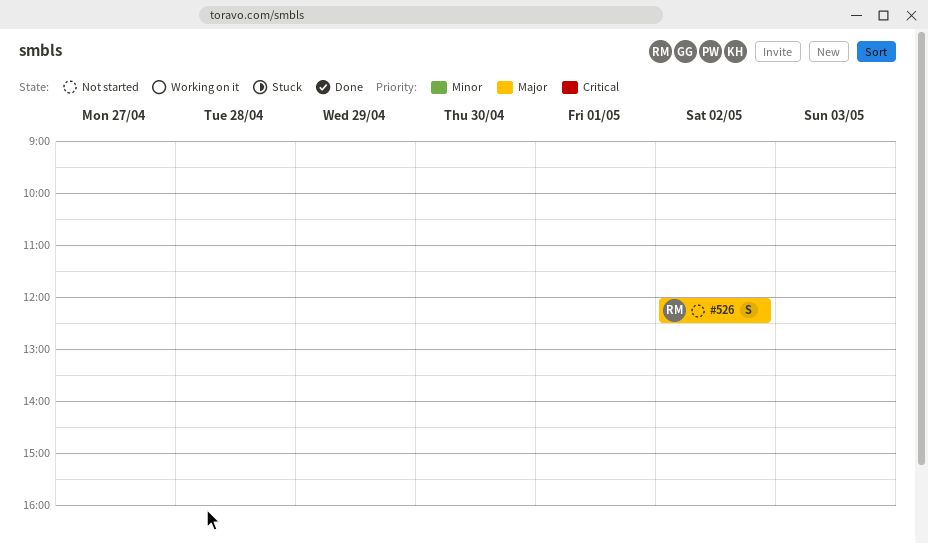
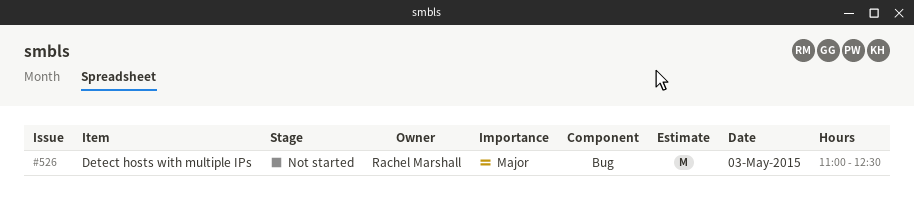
#526, estimate: S -> M
#526, day: May 2 -> May 3
#526, begins: 12:00 -> 11:00

